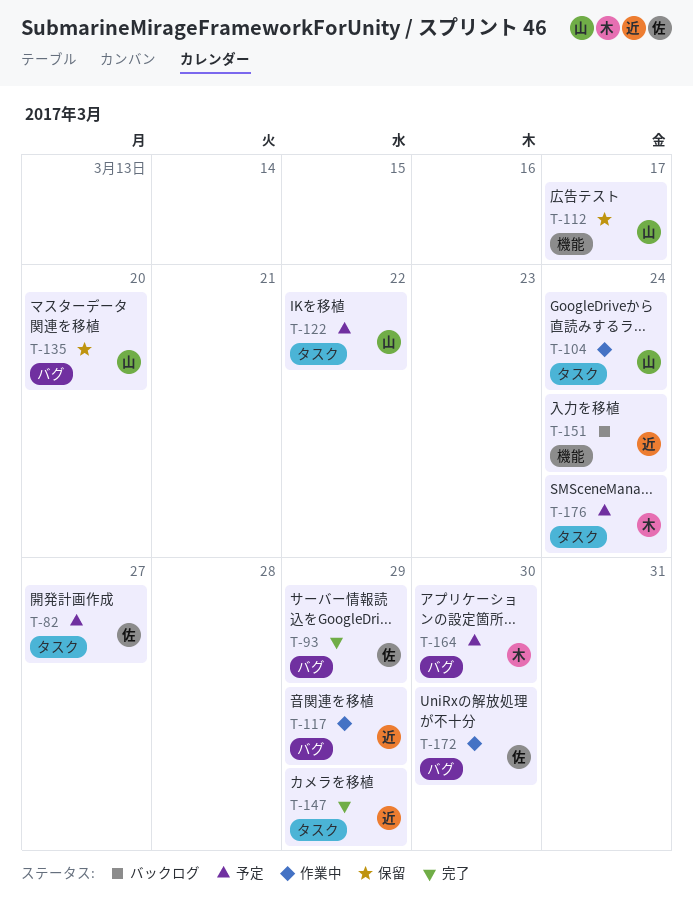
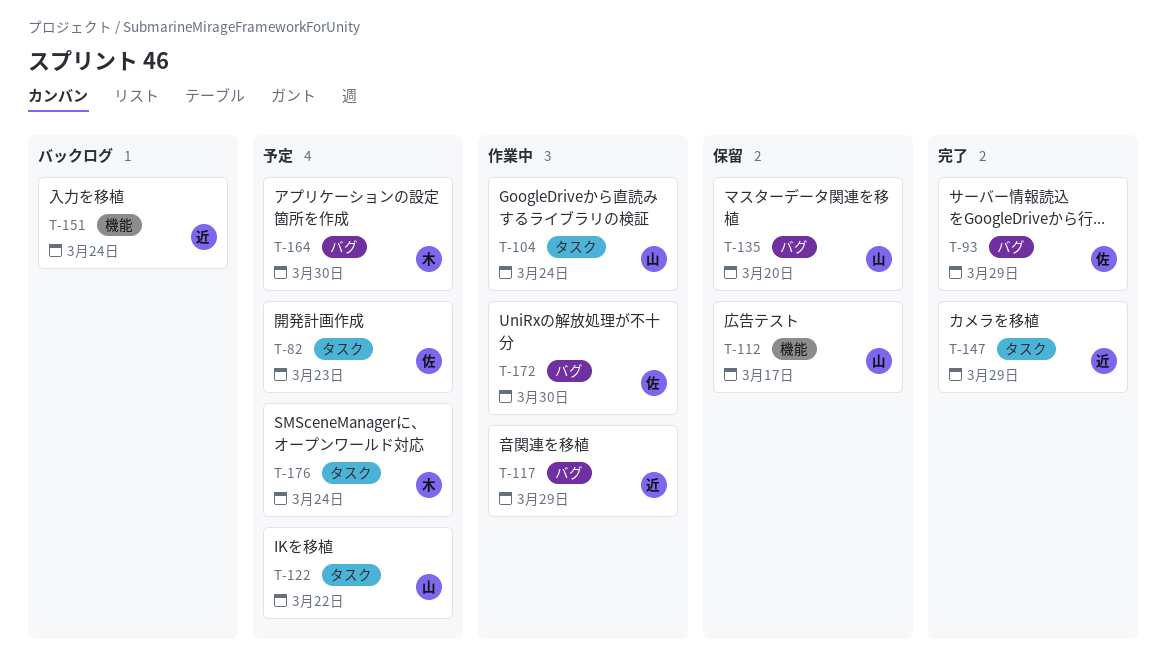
T-82, due: Mar 27 -> Mar 23

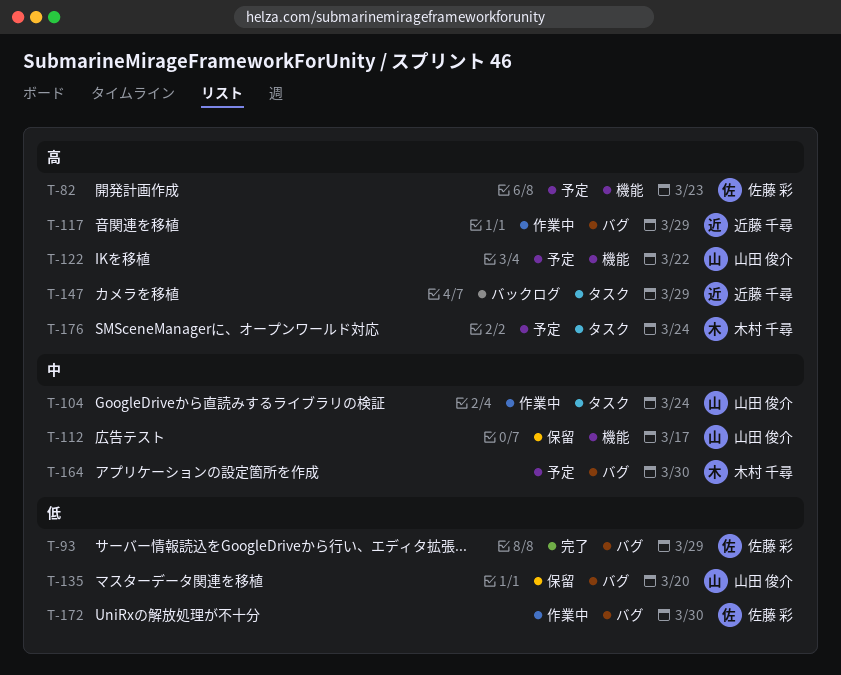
T-82, label: タスク -> 機能
T-122, label: タスク -> 機能
T-147, status: 完了 -> バックログ
T-151: present -> none

